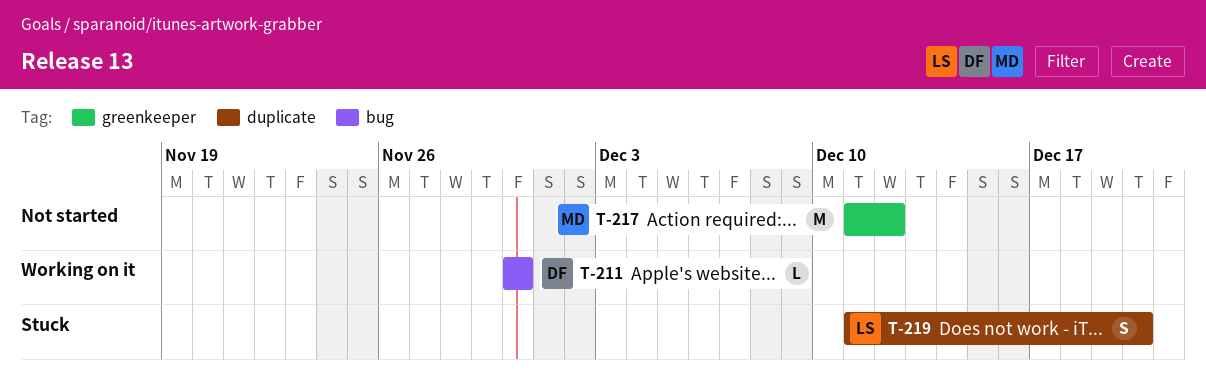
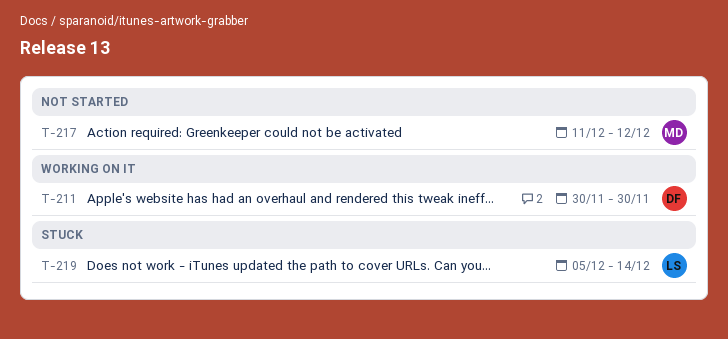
T-219, start: Dec 11 -> Dec 5
T-219, due: Dec 20 -> Dec 14

